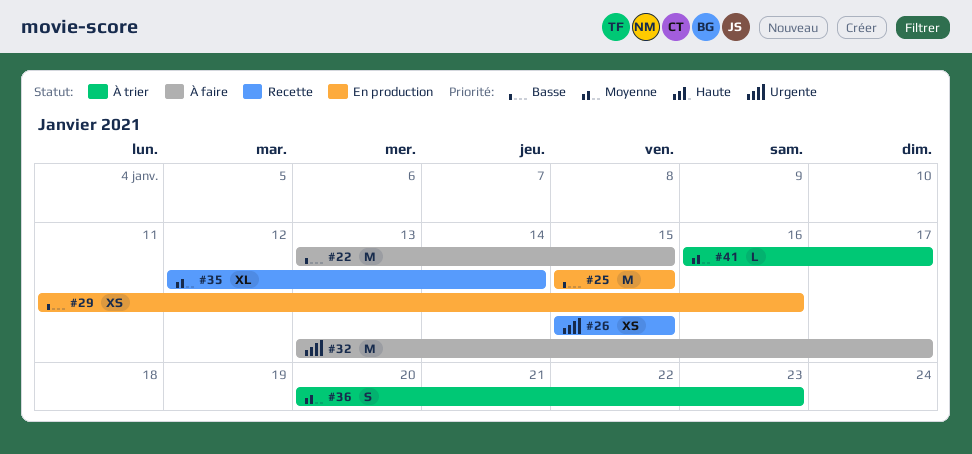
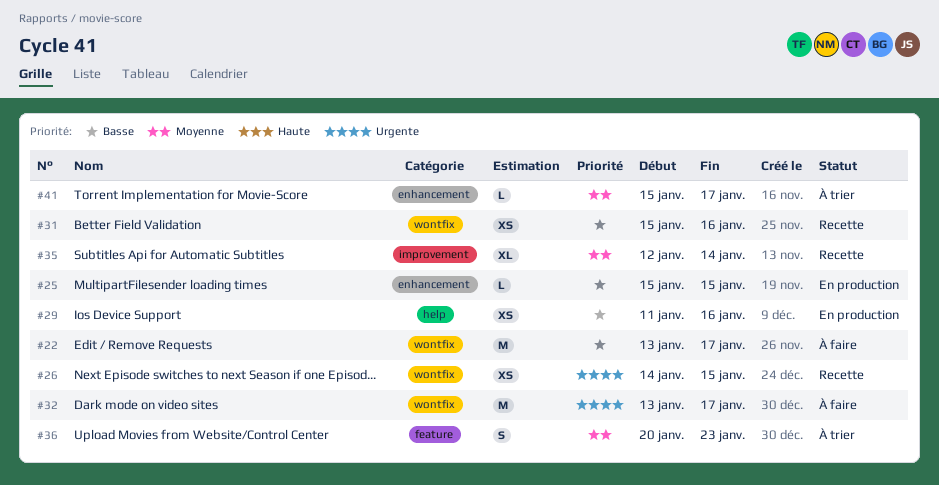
#22, due: Jan 15 -> Jan 17
#25, estimate: M -> L
#26, start: Jan 15 -> Jan 14
#31: none -> present
#41, start: Jan 16 -> Jan 15

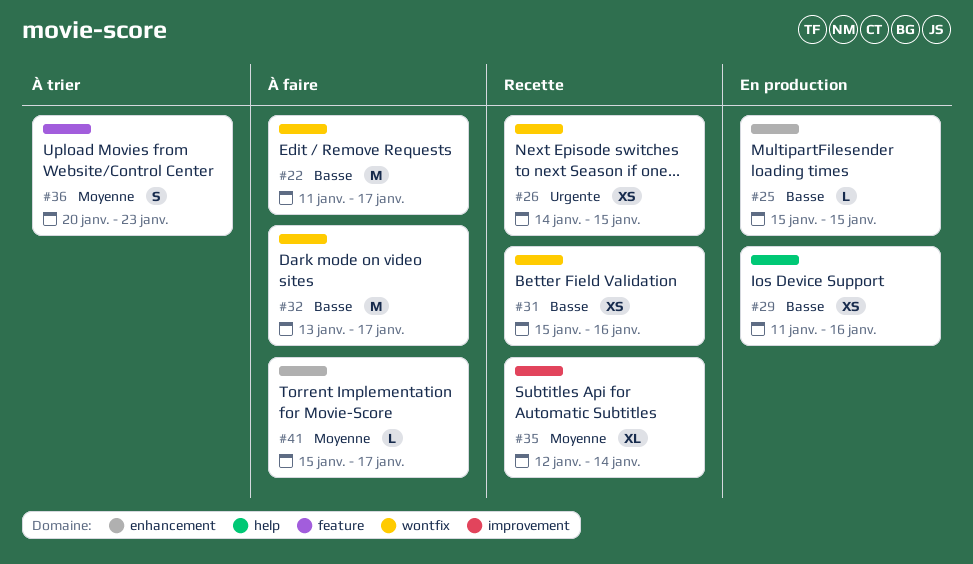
#22, start: Jan 13 -> Jan 11
#32, priority: Urgente -> Basse
#41, status: À trier -> À faire

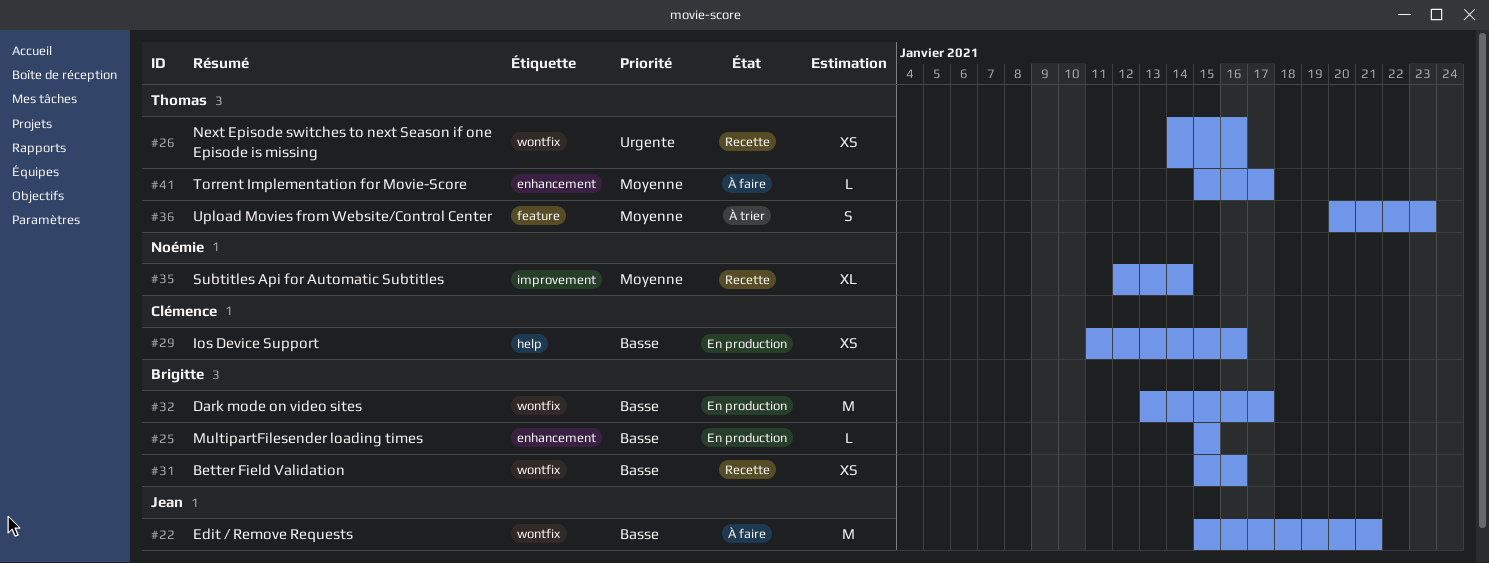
#22, start: Jan 11 -> Jan 15
#22, due: Jan 17 -> Jan 21
#26, due: Jan 15 -> Jan 16
#32, status: À faire -> En production

